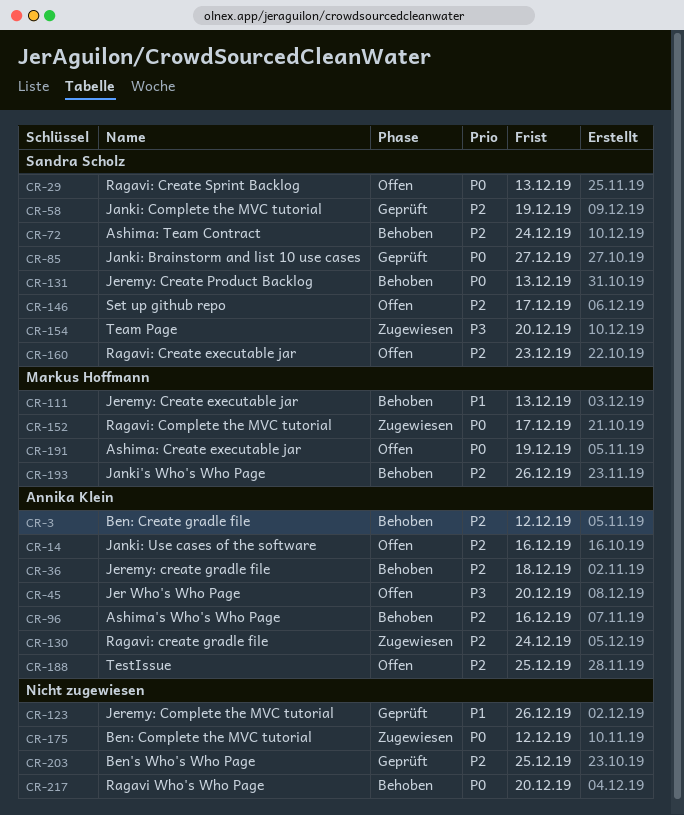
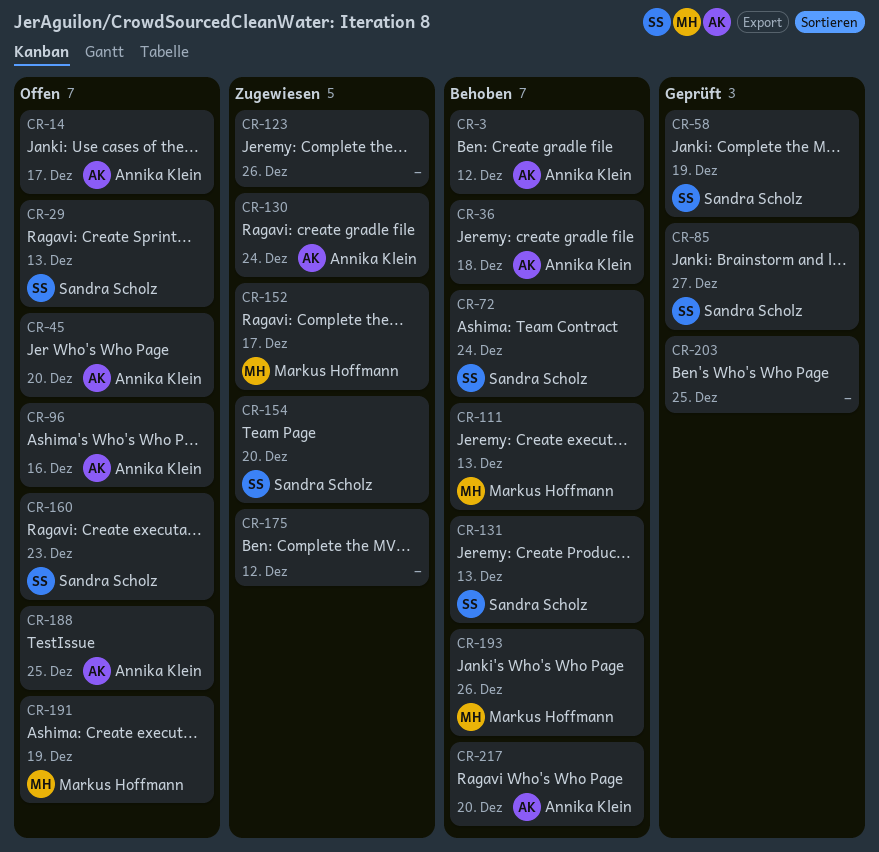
CR-14, due: Dec 16 -> Dec 17
CR-96, status: Behoben -> Offen
CR-123, status: Geprüft -> Zugewiesen
CR-146: present -> none
CR-217, owner: none -> Annika Klein

